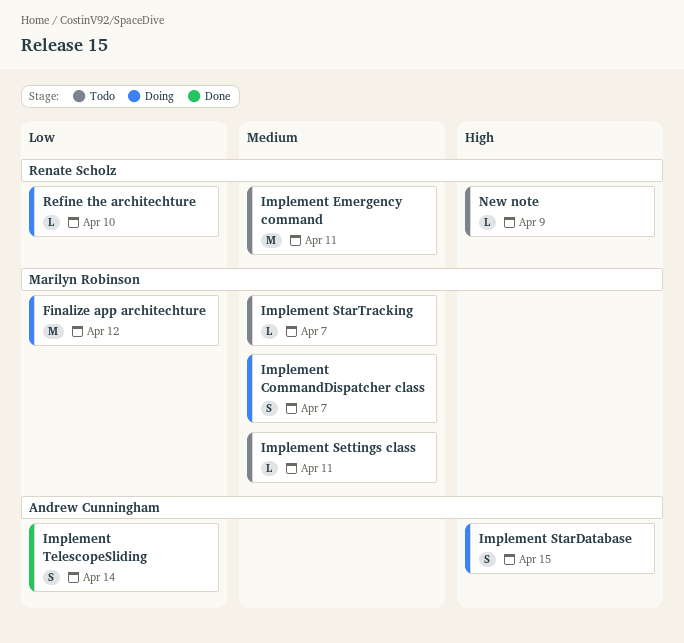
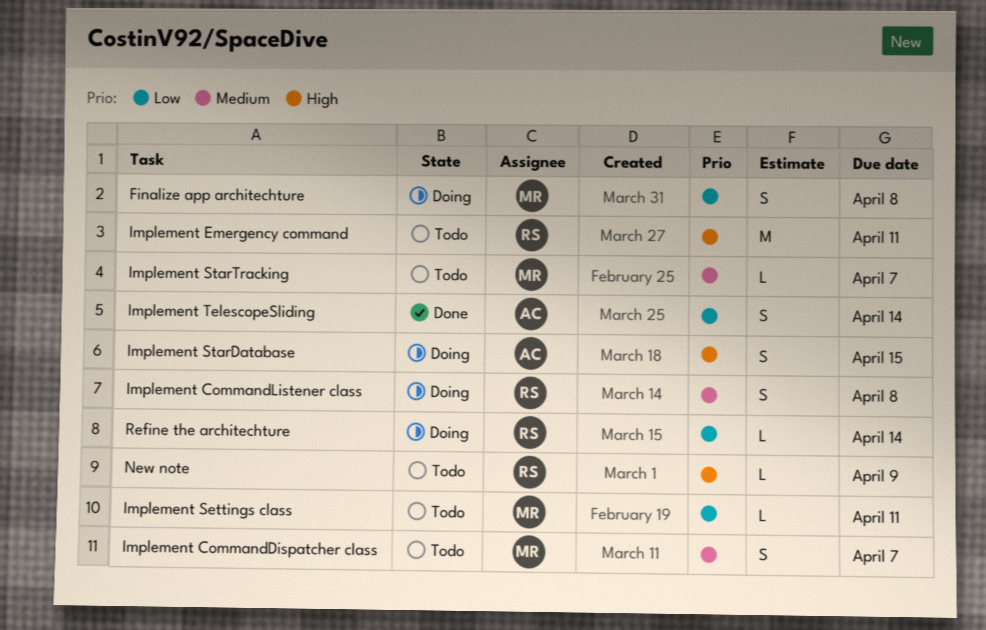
Finalize app architechture, estimate: M -> S
Finalize app architechture, due: Apr 12 -> Apr 8
Implement CommandDispatcher class, status: Doing -> Todo
Implement CommandListener class: none -> present
Implement Emergency command, priority: Medium -> High
Implement Settings class, priority: Medium -> Low
Refine the architechture, due: Apr 10 -> Apr 14

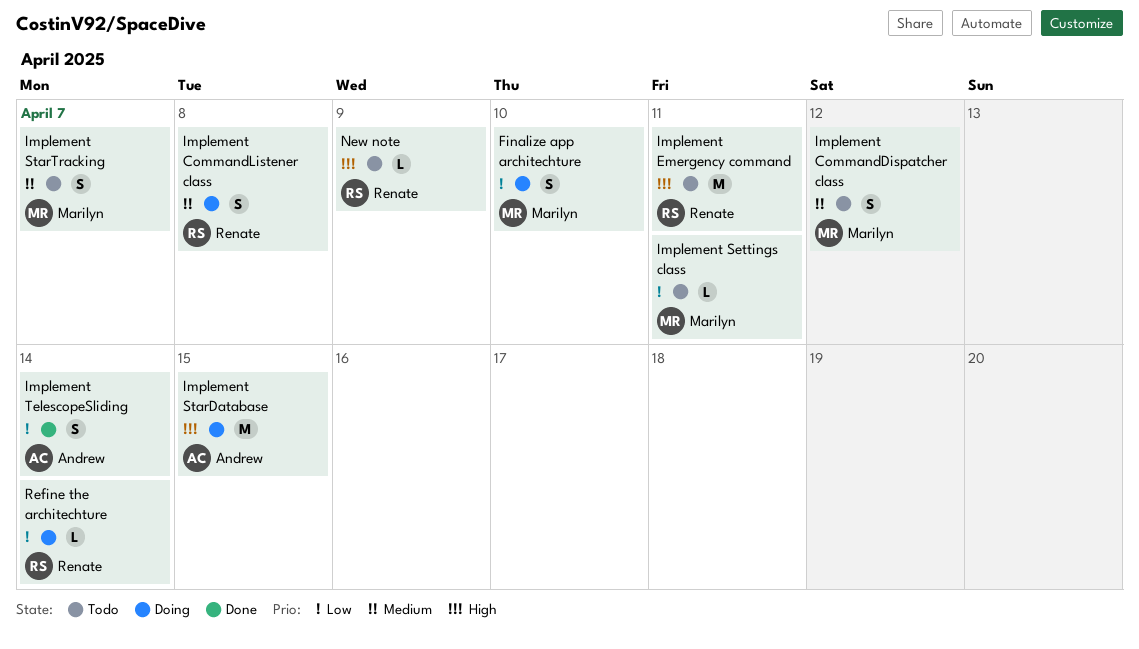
Finalize app architechture, due: Apr 8 -> Apr 10
Implement CommandDispatcher class, due: Apr 7 -> Apr 12
Implement StarDatabase, estimate: S -> M
Implement StarTracking, estimate: L -> S

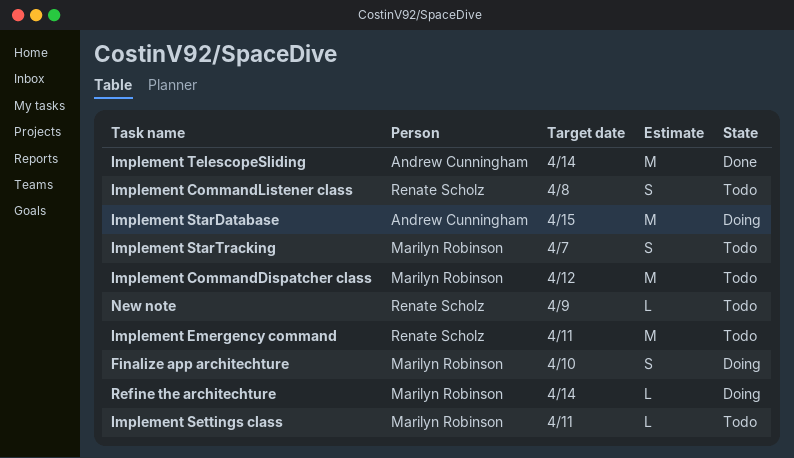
Implement CommandDispatcher class, estimate: S -> M
Implement CommandListener class, status: Doing -> Todo
Implement TelescopeSliding, estimate: S -> M
Refine the architechture, owner: Renate Scholz -> Marilyn Robinson

